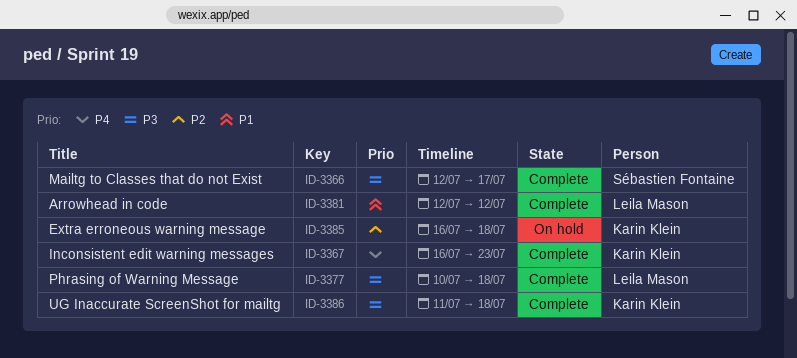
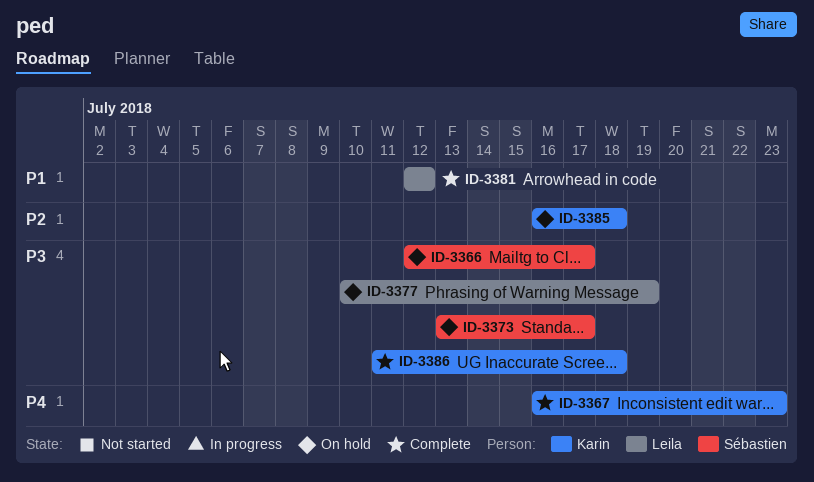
ID-3366, status: Complete -> On hold
ID-3373: none -> present
ID-3377, status: Complete -> On hold
ID-3377, due: Jul 18 -> Jul 19

